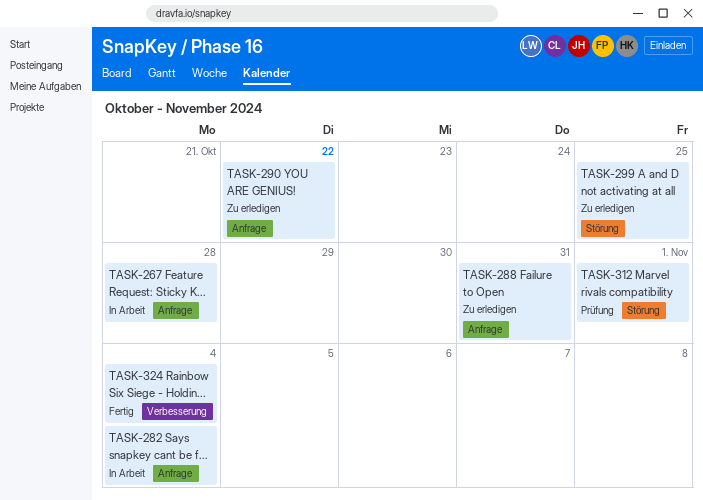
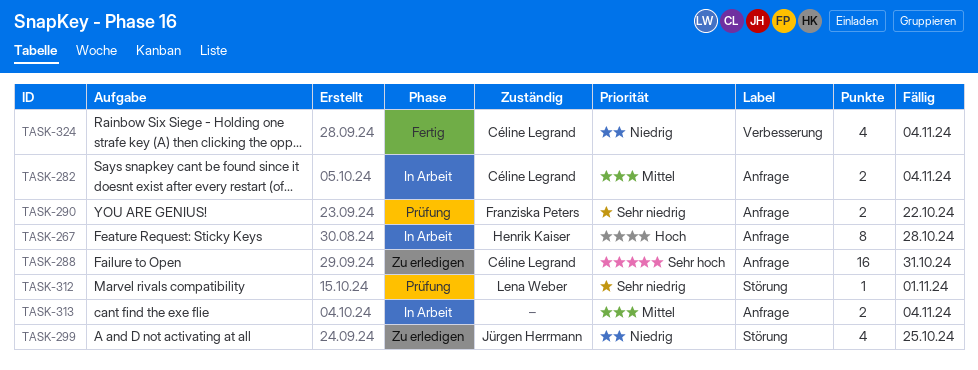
TASK-290, status: Zu erledigen -> Prüfung
TASK-313: none -> present

